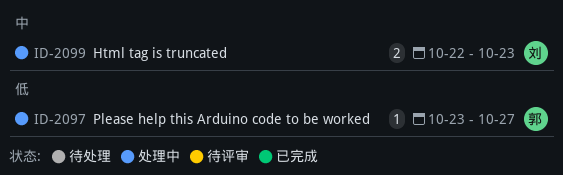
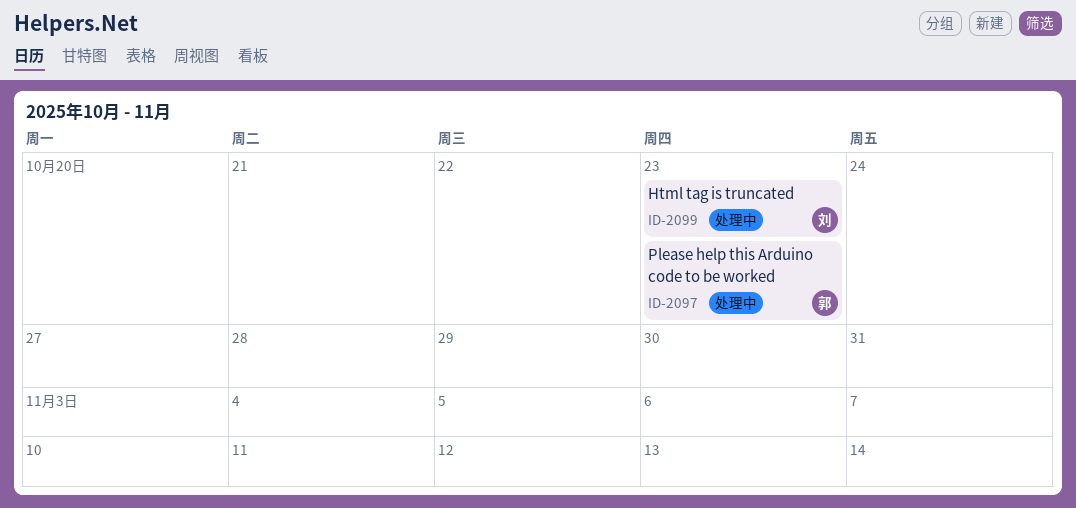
ID-2097, due: Oct 27 -> Oct 23

